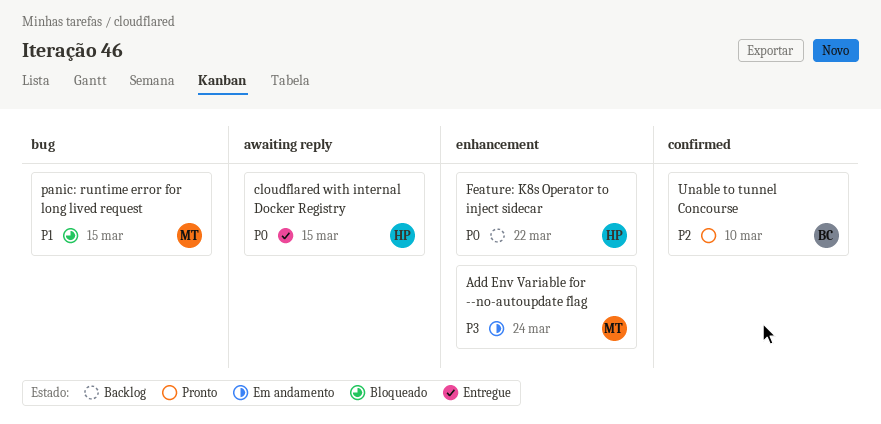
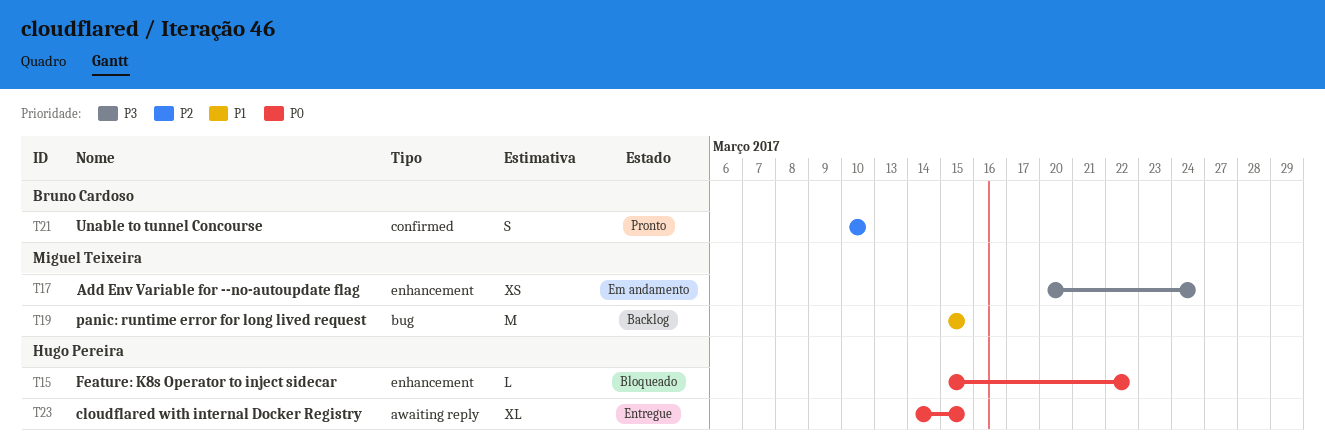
Feature: K8s Operator to inject sidecar, status: Backlog -> Bloqueado
panic: runtime error for long lived request, status: Bloqueado -> Backlog

